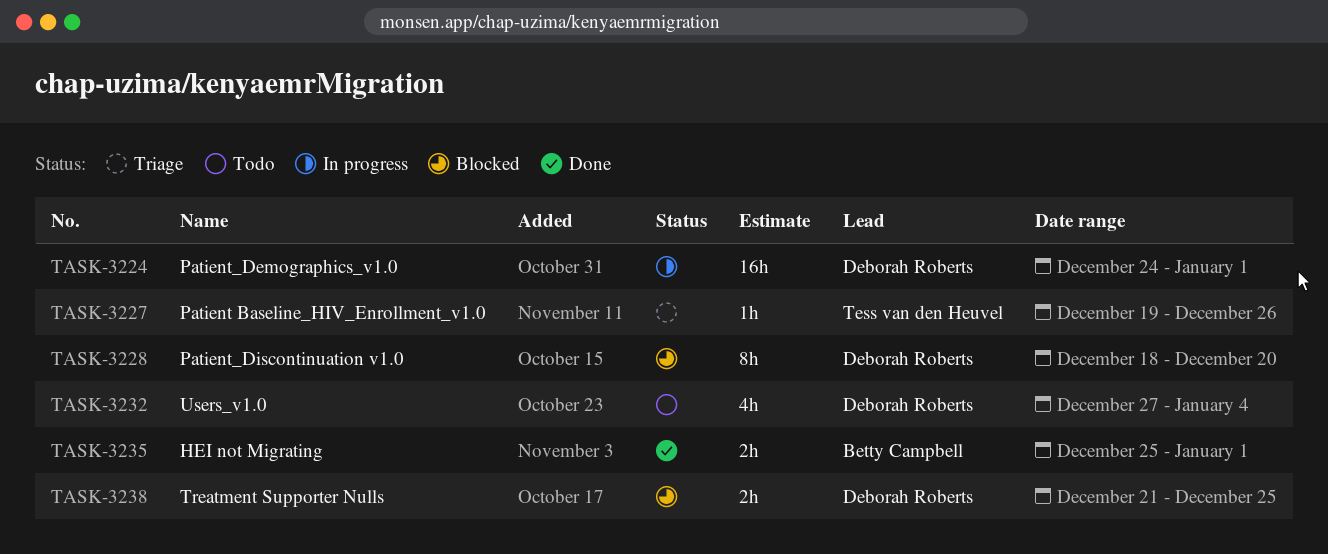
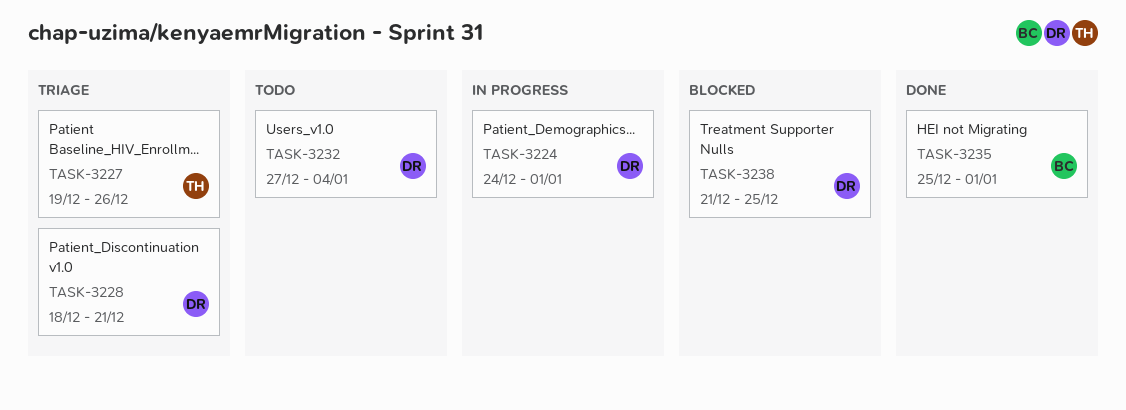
TASK-3228, status: Blocked -> Triage
TASK-3228, due: Dec 20 -> Dec 21

